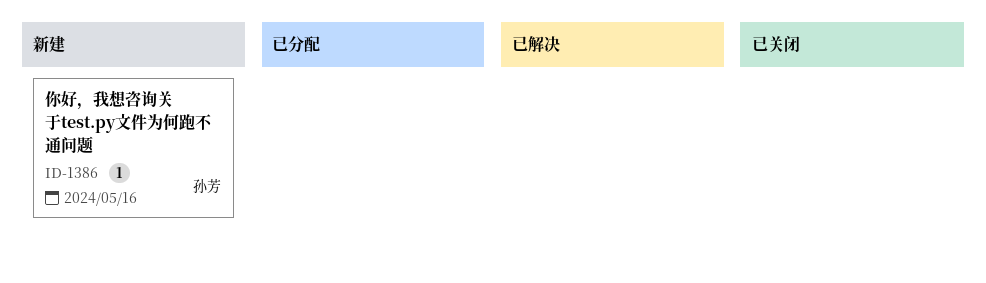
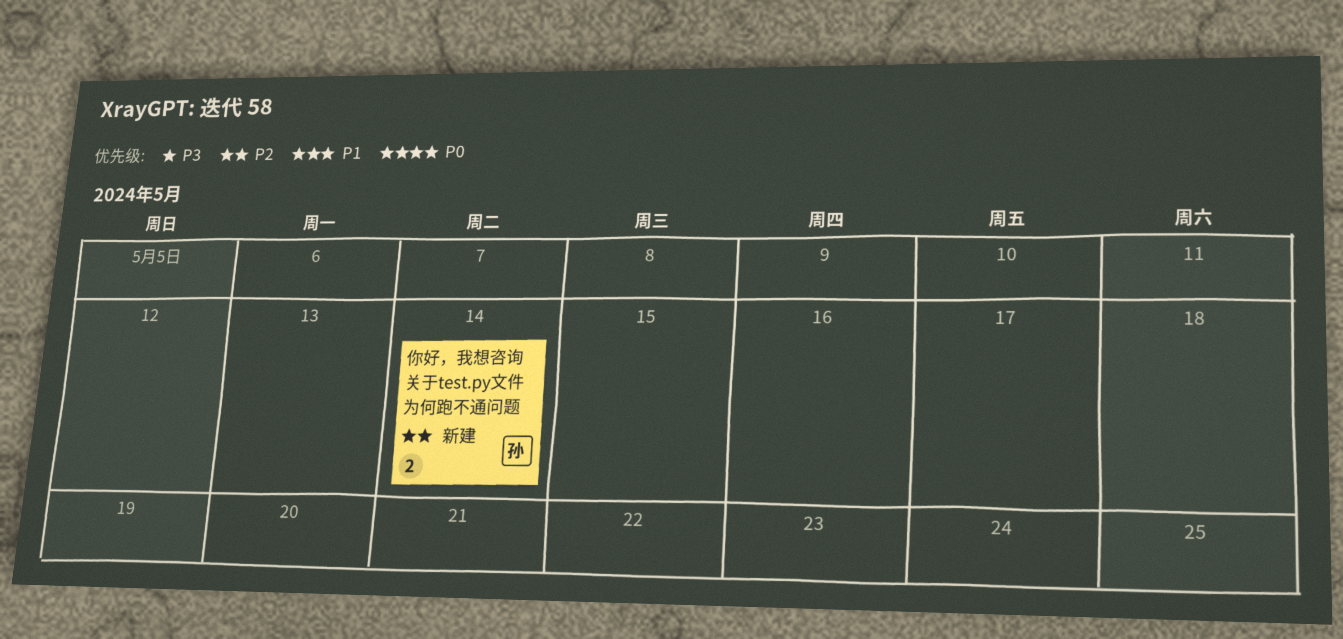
你好，我想咨询关于test.py文件为何跑不通问题, estimate: 1 -> 2
你好，我想咨询关于test.py文件为何跑不通问题, due: May 16 -> May 14

